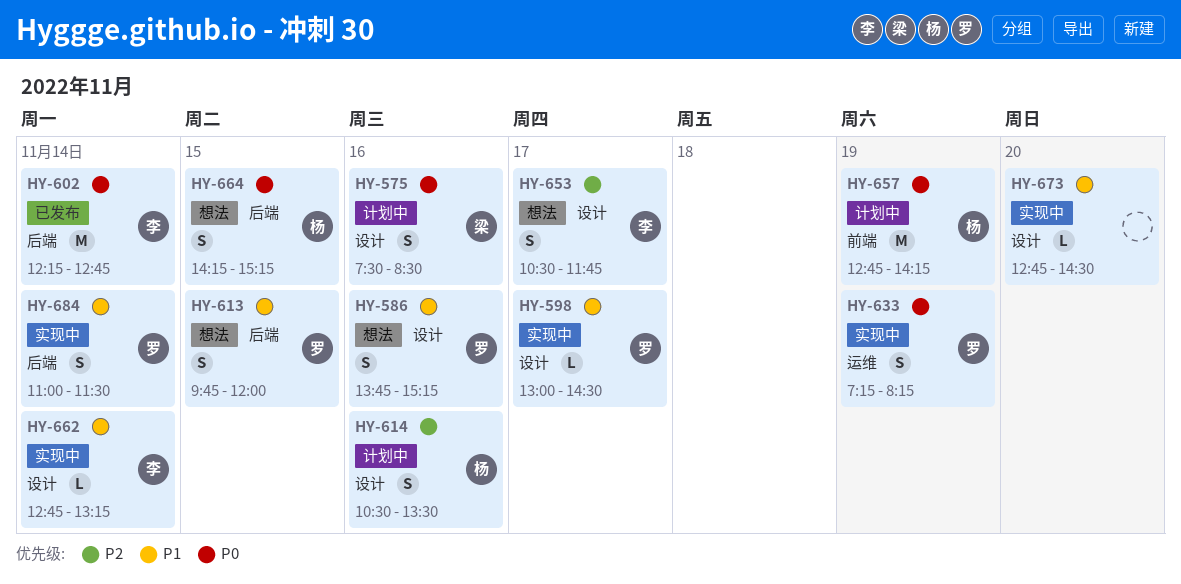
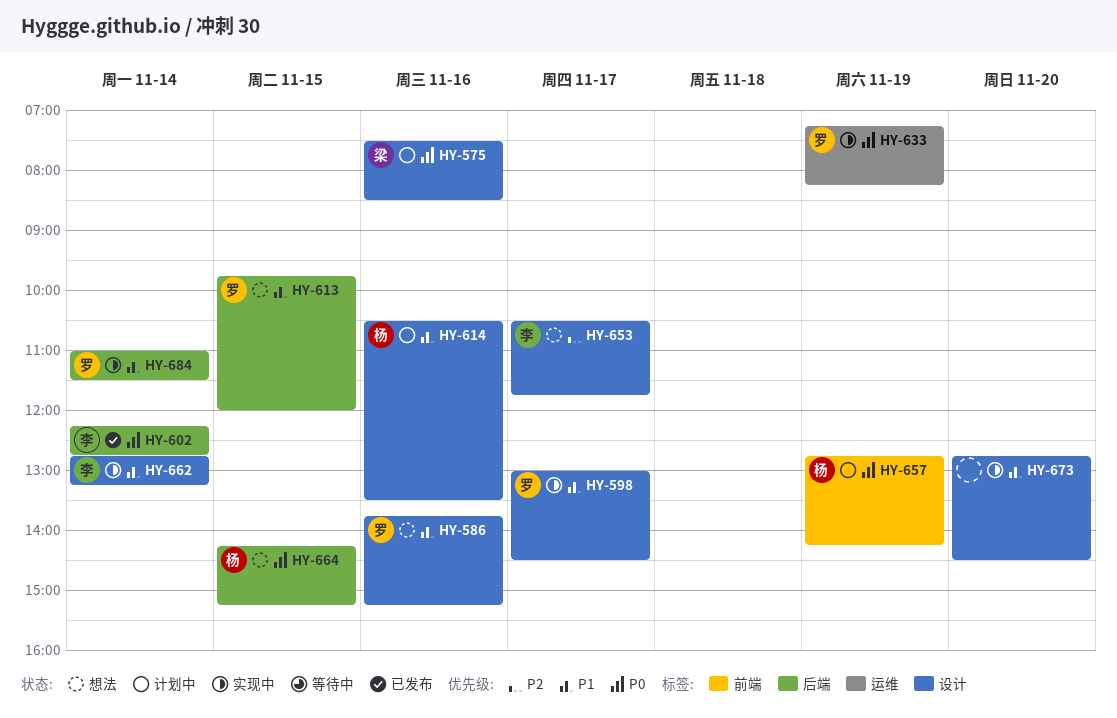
HY-614, priority: P2 -> P1

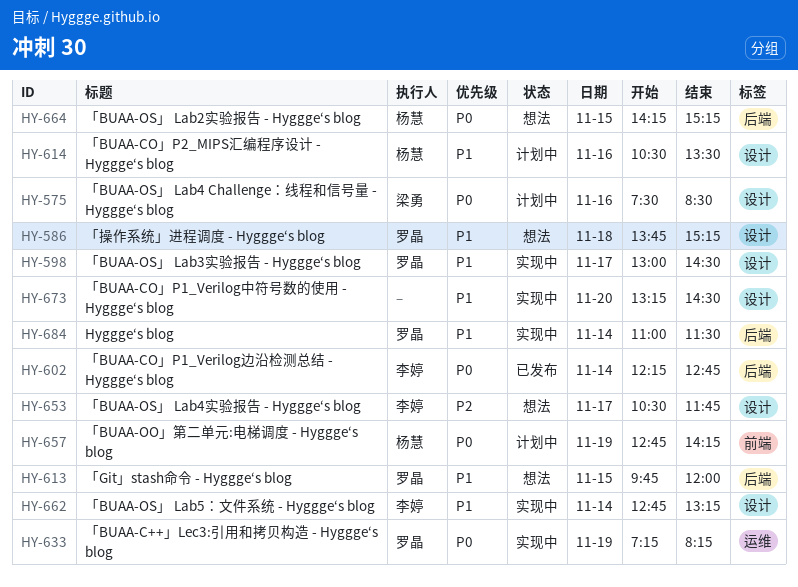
HY-586, day: Nov 16 -> Nov 18
HY-673, begins: 12:45 -> 13:15

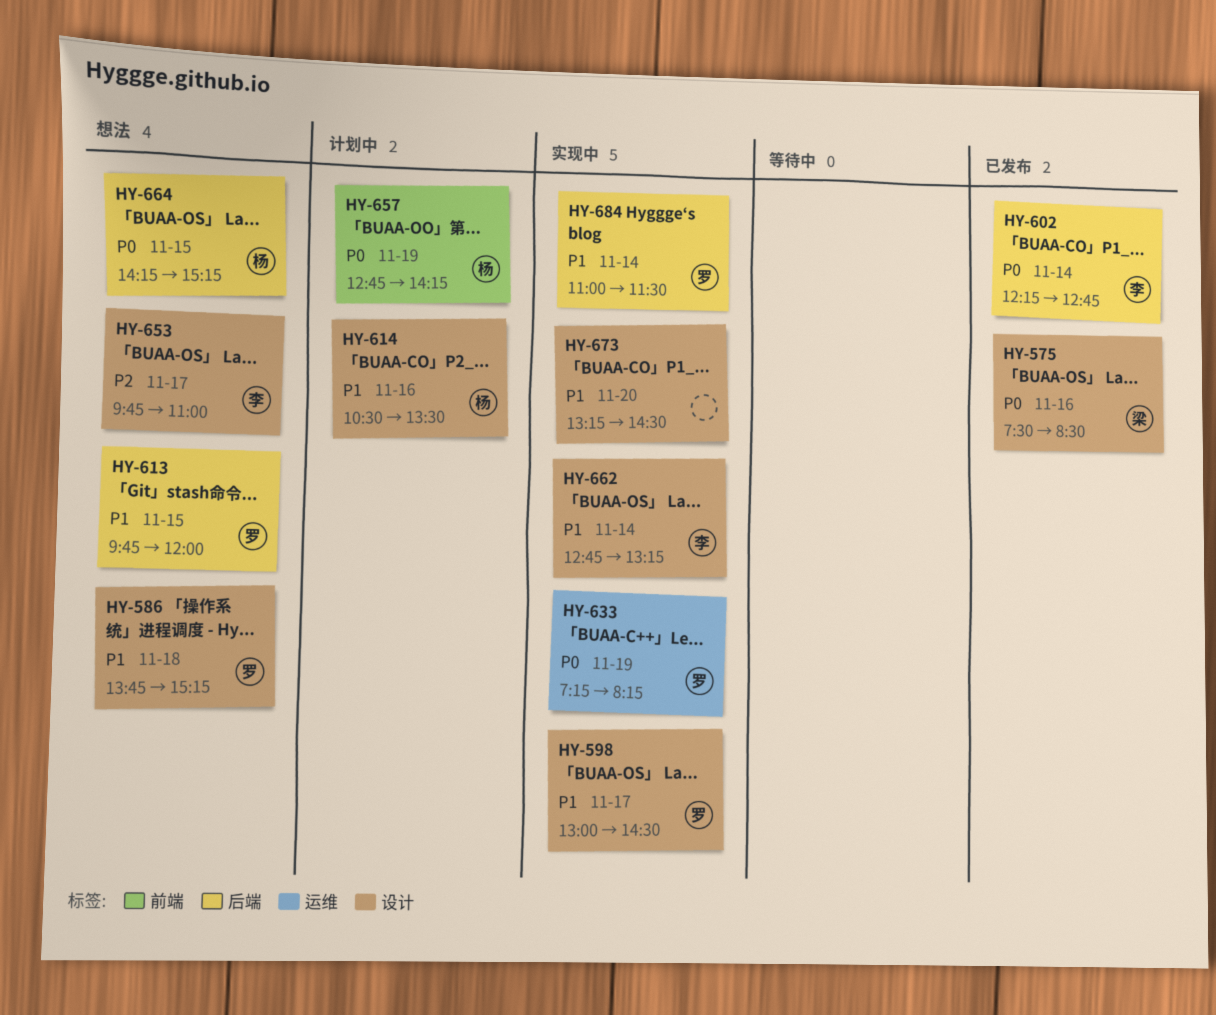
HY-575, status: 计划中 -> 已发布
HY-653, begins: 10:30 -> 09:45
HY-653, ends: 11:45 -> 11:00

